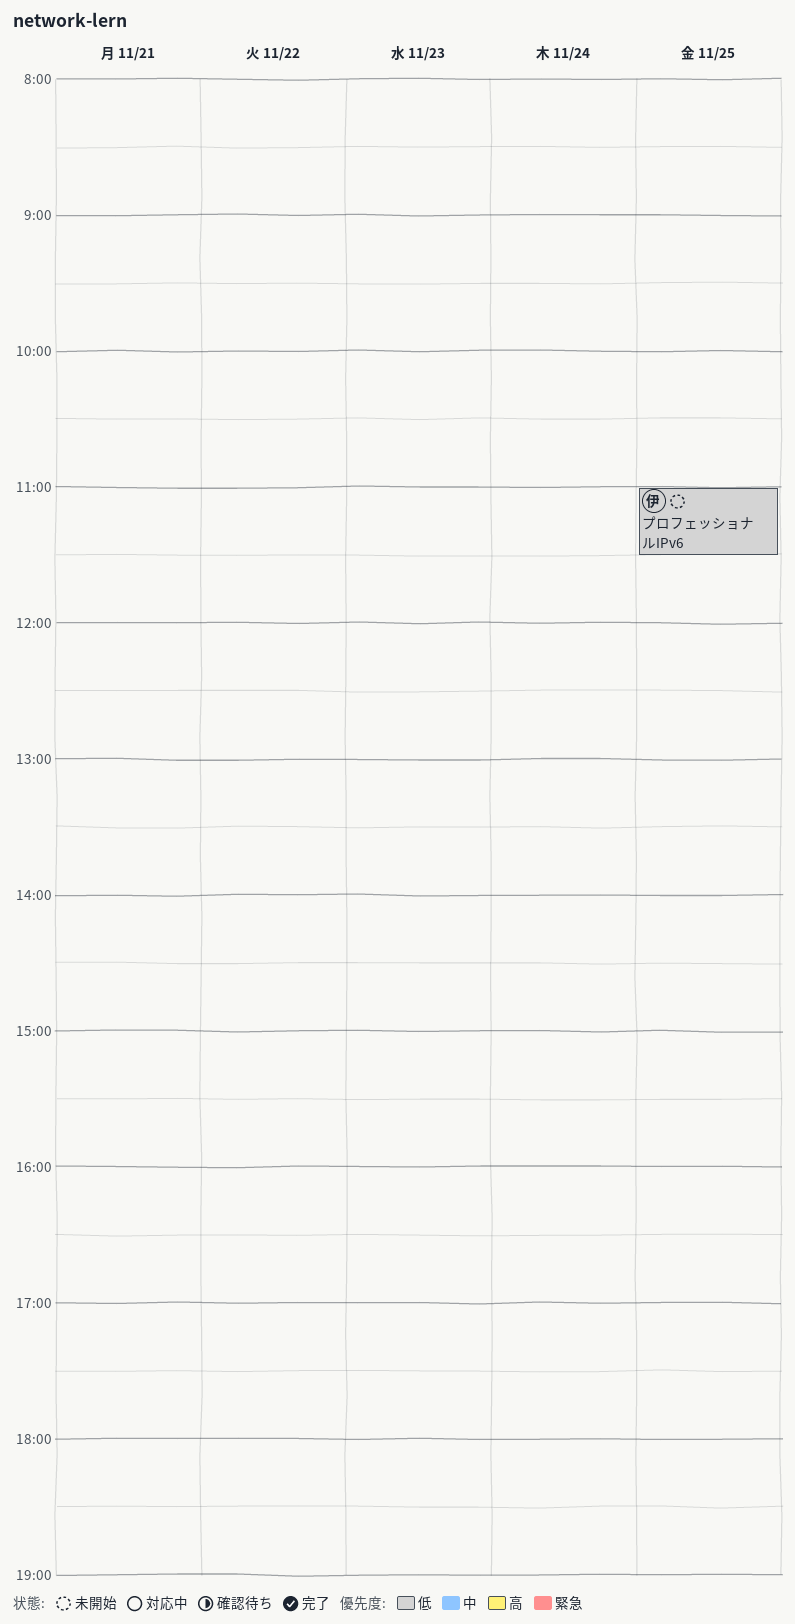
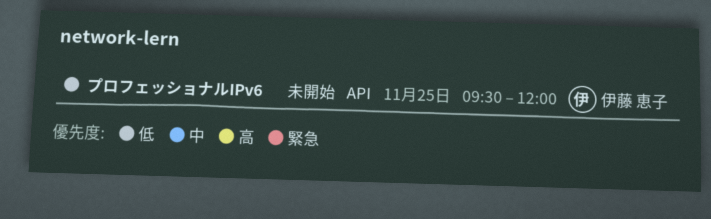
プロフェッショナルIPv6, begins: 11:00 -> 09:30
プロフェッショナルIPv6, ends: 11:30 -> 12:00

